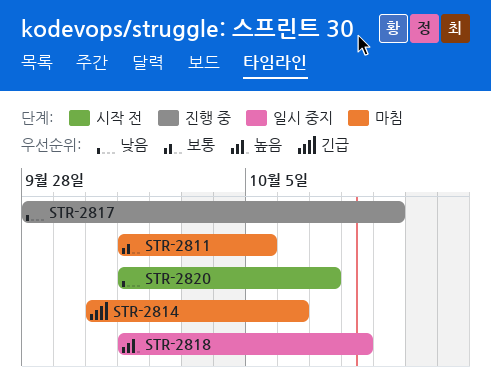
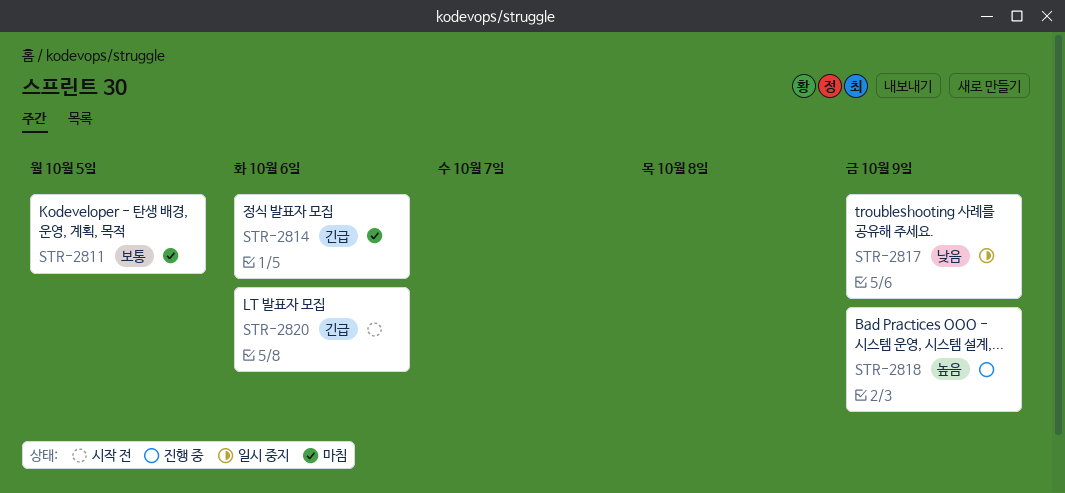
STR-2817, status: 진행 중 -> 일시 중지
STR-2818, status: 일시 중지 -> 진행 중
STR-2818, due: Oct 8 -> Oct 9
STR-2820, priority: 낮음 -> 긴급
STR-2820, due: Oct 7 -> Oct 6

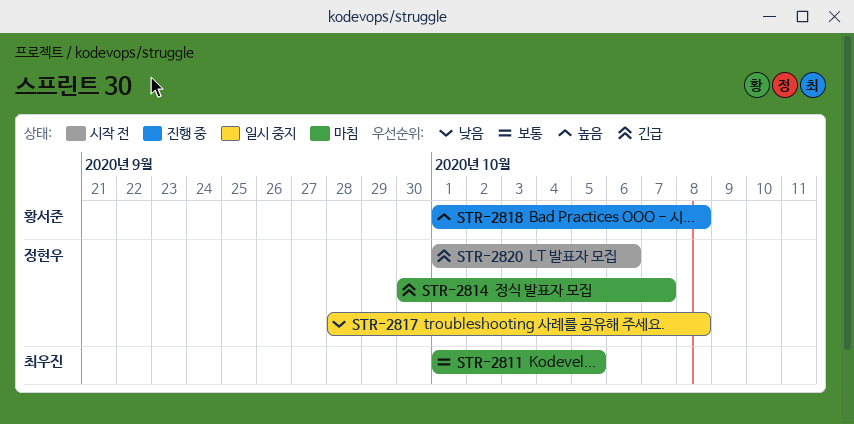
STR-2814, due: Oct 6 -> Oct 7
STR-2817, due: Oct 9 -> Oct 8
STR-2818, due: Oct 9 -> Oct 8

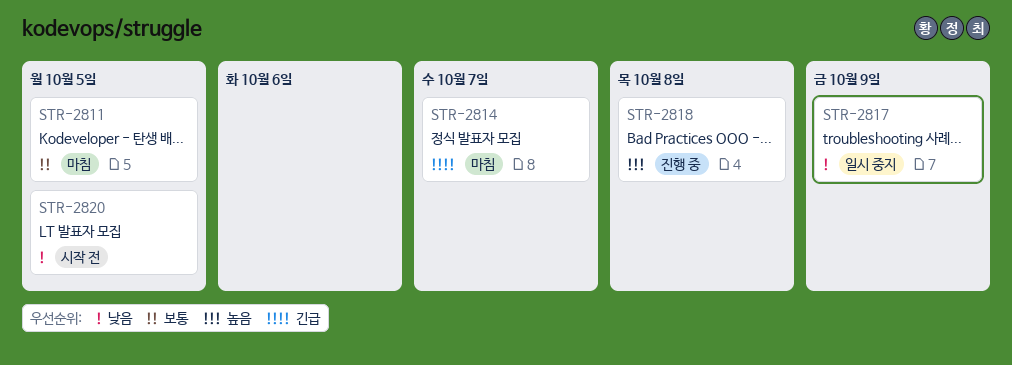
STR-2817, due: Oct 8 -> Oct 9
STR-2820, priority: 긴급 -> 낮음
STR-2820, due: Oct 6 -> Oct 5

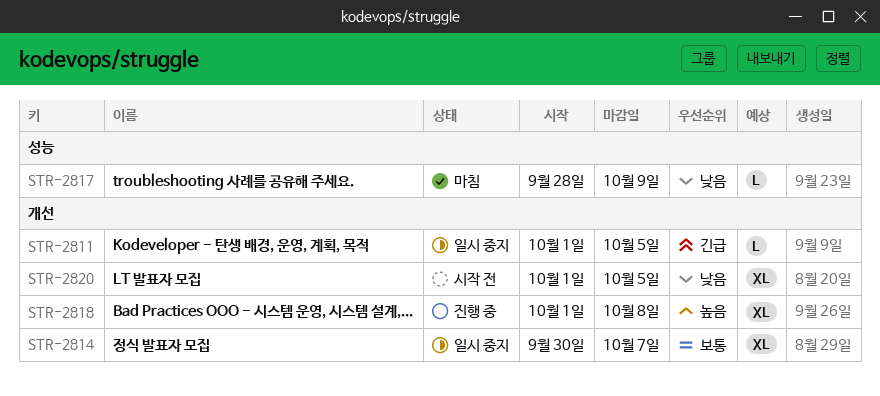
STR-2811, status: 마침 -> 일시 중지
STR-2811, priority: 보통 -> 긴급
STR-2814, status: 마침 -> 일시 중지
STR-2814, priority: 긴급 -> 보통
STR-2817, status: 일시 중지 -> 마침

